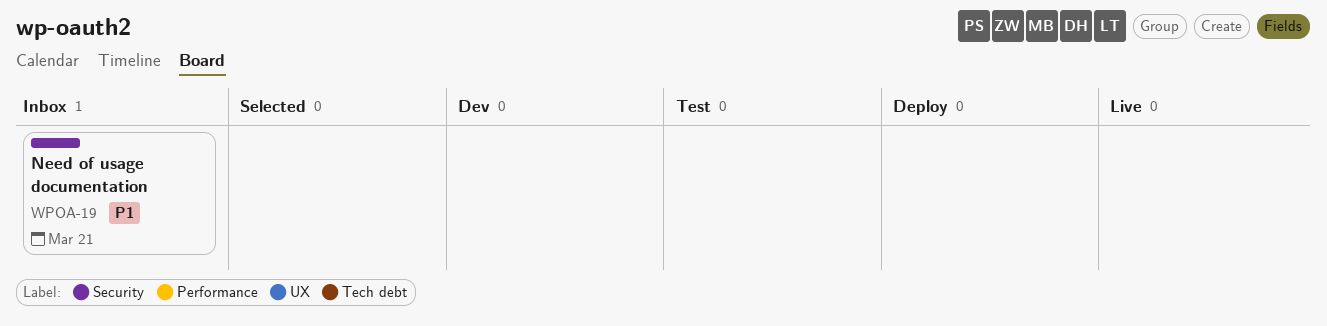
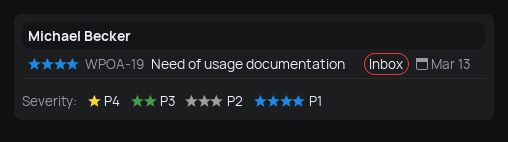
WPOA-19, due: Mar 21 -> Mar 13

